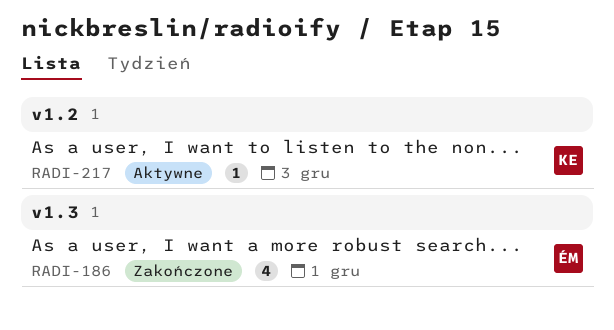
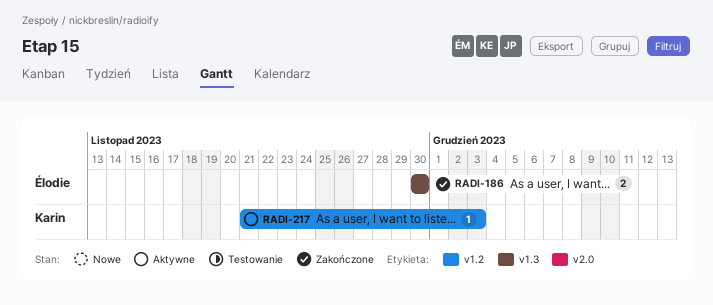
RADI-186, estimate: 4 -> 2
RADI-186, due: Dec 1 -> Nov 30

